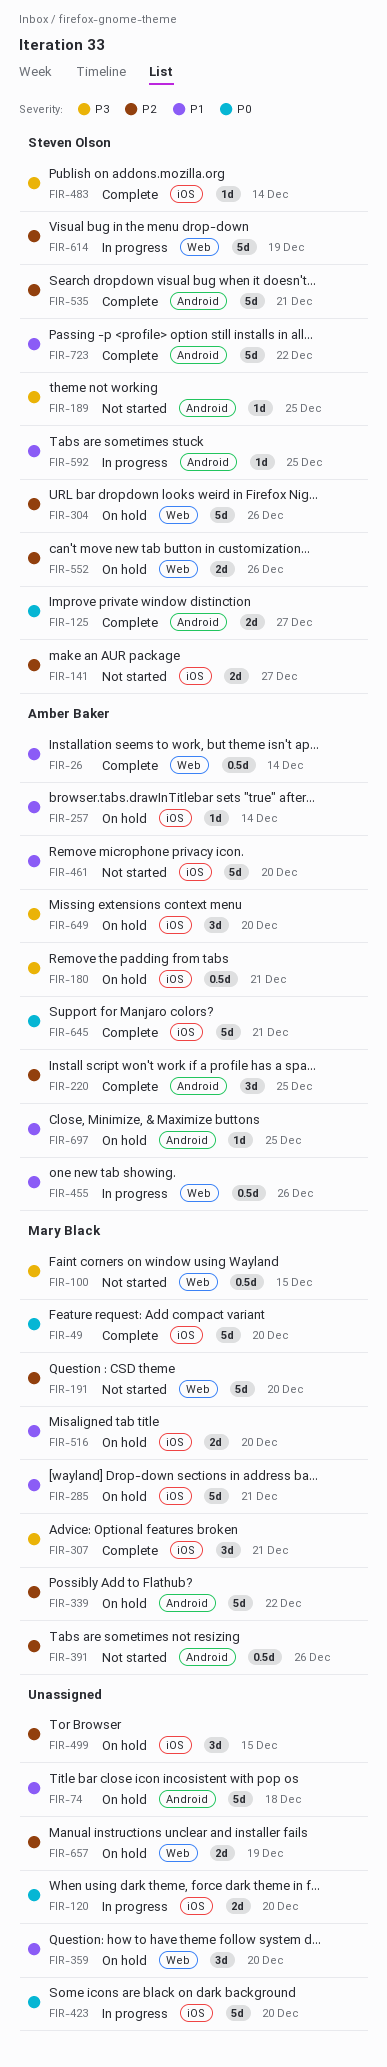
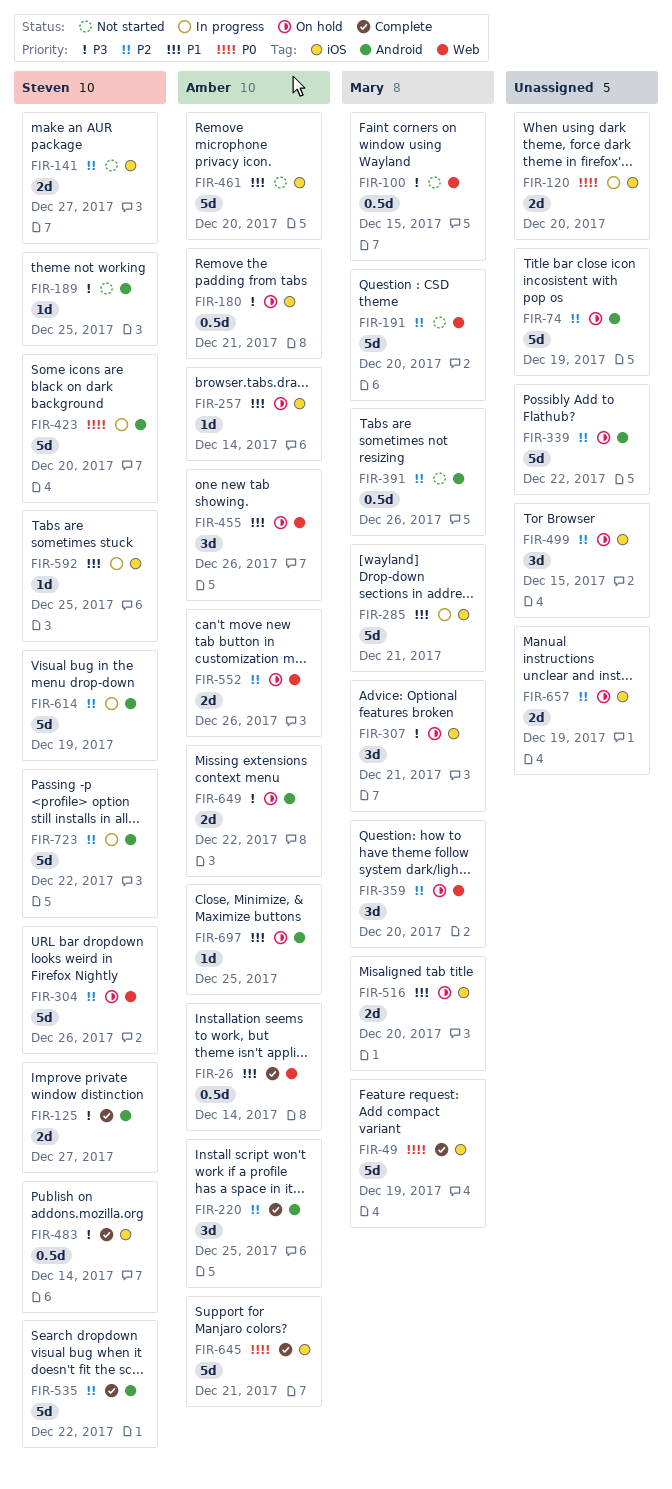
FIR-49, due: Dec 20 -> Dec 19
FIR-74, priority: P1 -> P2
FIR-74, due: Dec 18 -> Dec 19
FIR-125, priority: P0 -> P3
FIR-285, status: On hold -> In progress
FIR-307, status: Complete -> On hold
FIR-339, owner: Mary Black -> none
FIR-359, owner: none -> Mary Black
FIR-359, priority: P1 -> P2
FIR-423, owner: none -> Steven Olson
FIR-423, label: iOS -> Android
FIR-455, status: In progress -> On hold
FIR-455, estimate: 0.5d -> 3d
FIR-483, estimate: 1d -> 0.5d
FIR-535, due: Dec 21 -> Dec 22
FIR-552, owner: Steven Olson -> Amber Baker
FIR-592, label: Android -> iOS
FIR-614, label: Web -> Android
FIR-649, label: iOS -> Android
FIR-649, estimate: 3d -> 2d
FIR-649, due: Dec 20 -> Dec 22
FIR-657, label: Web -> iOS
FIR-723, status: Complete -> In progress
FIR-723, priority: P1 -> P2

